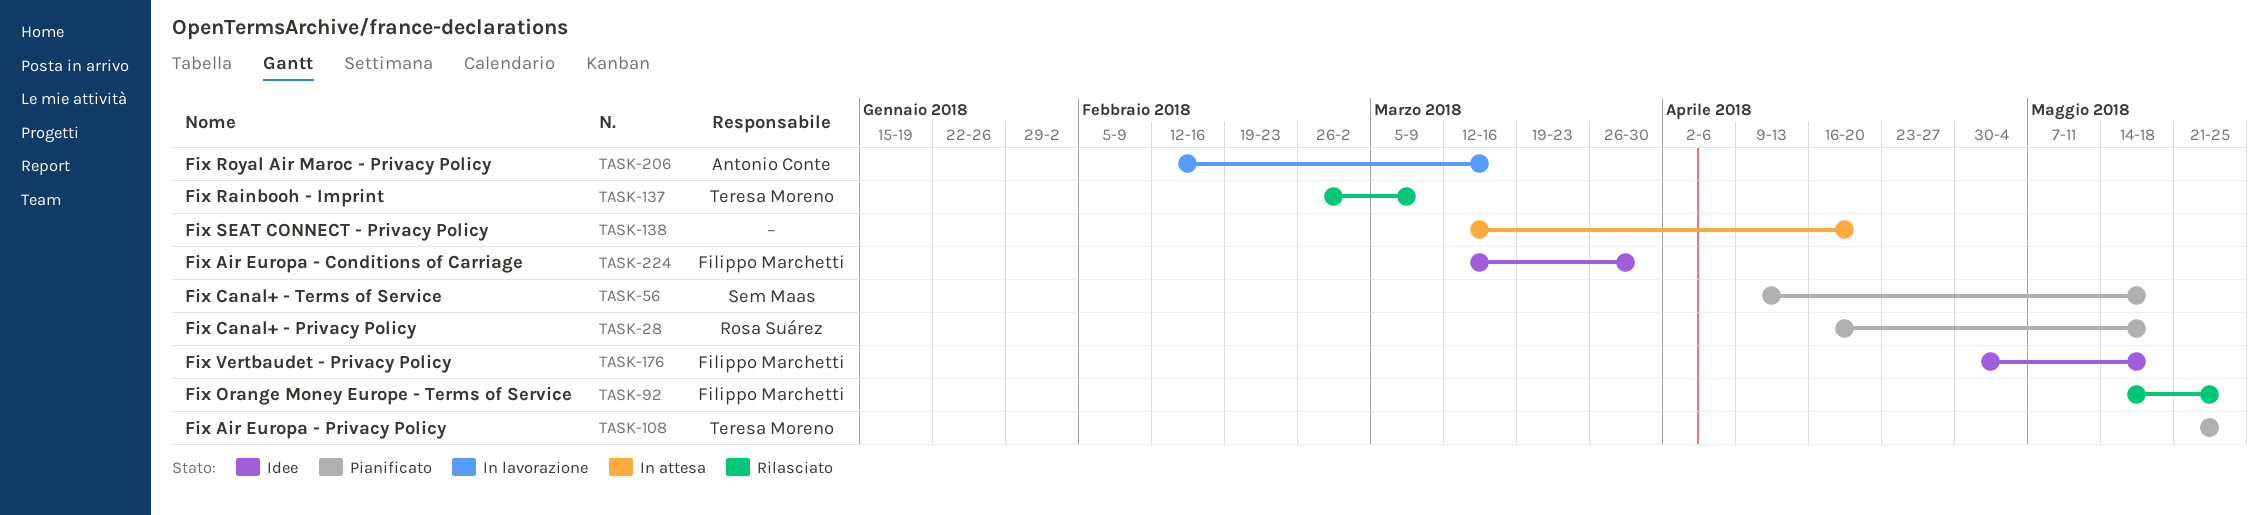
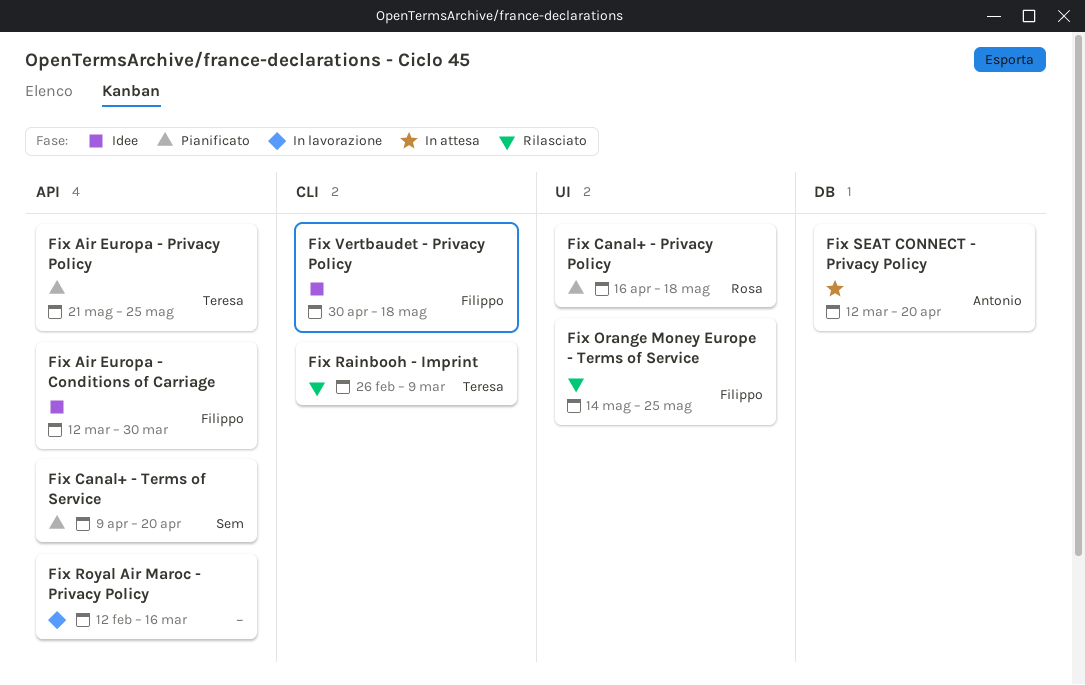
Fix Canal+ - Terms of Service, due: May 18 -> Apr 20
Fix Royal Air Maroc - Privacy Policy, owner: Antonio Conte -> none
Fix SEAT CONNECT - Privacy Policy, owner: none -> Antonio Conte

